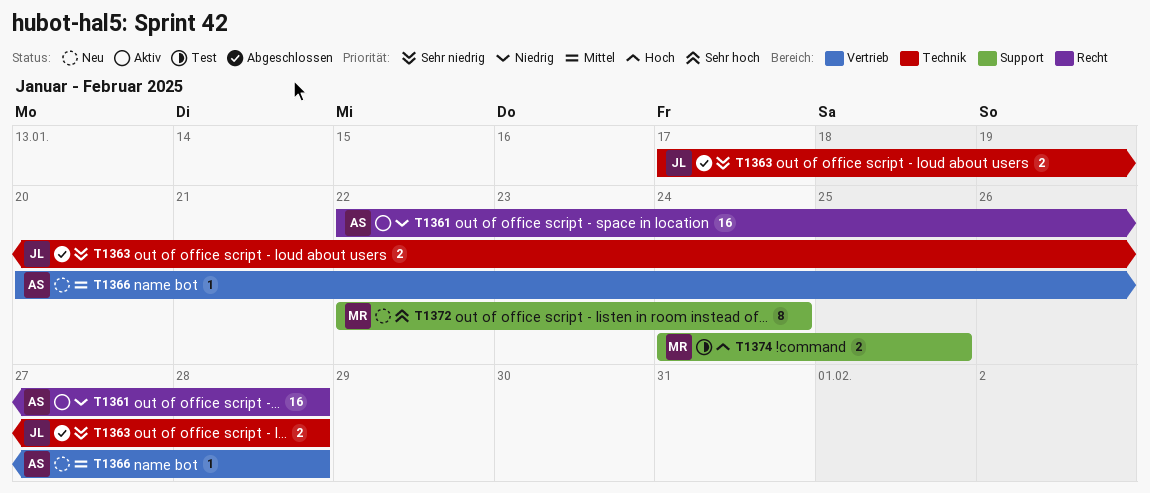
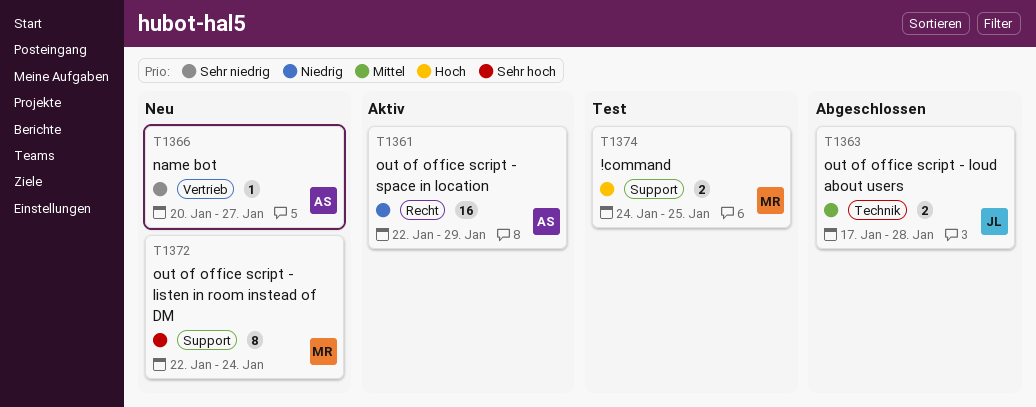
T1361, due: Jan 28 -> Jan 29
T1363, priority: Sehr niedrig -> Mittel
T1366, priority: Mittel -> Sehr niedrig
T1366, due: Jan 28 -> Jan 27

